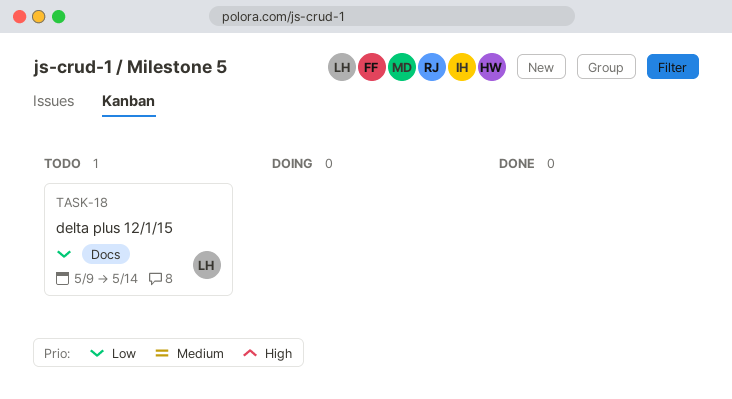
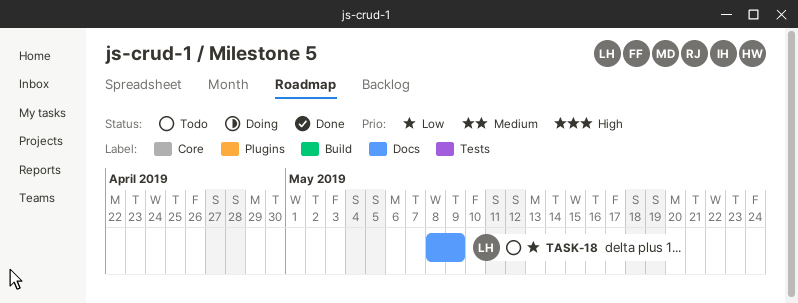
TASK-18, start: May 9 -> May 8
TASK-18, due: May 14 -> May 9

